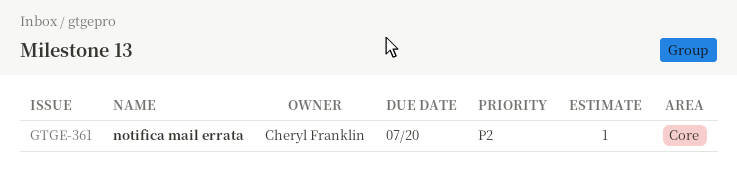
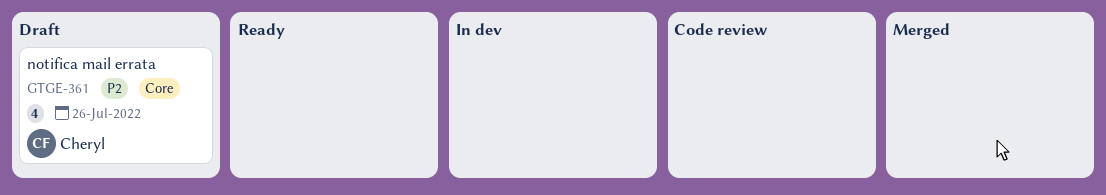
GTGE-361, estimate: 1 -> 4
GTGE-361, due: Jul 20 -> Jul 26

